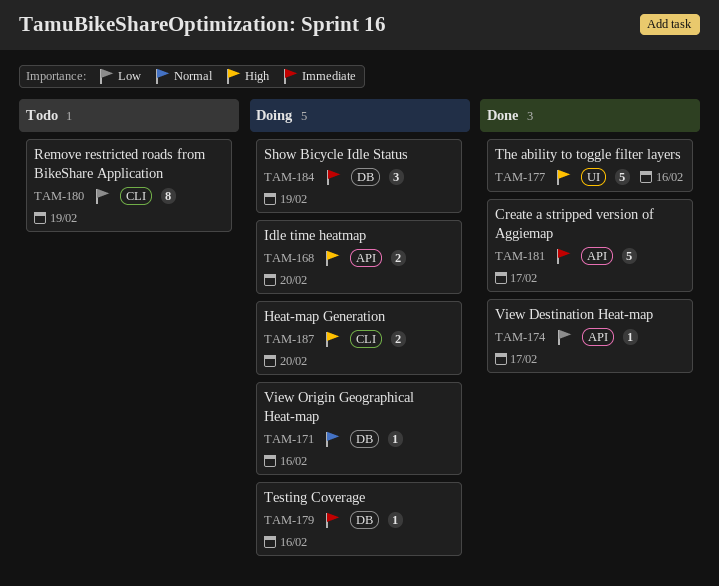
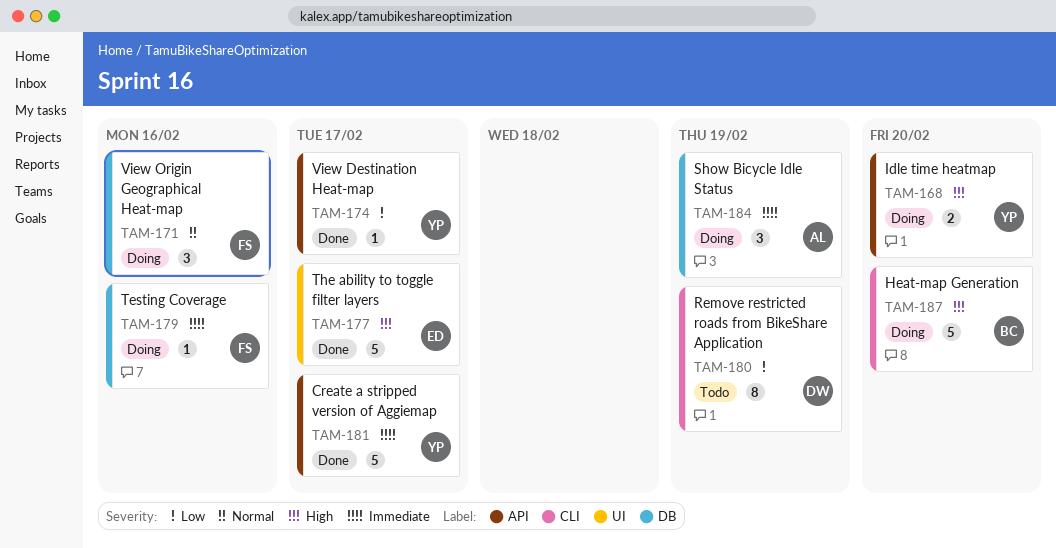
TAM-171, estimate: 1 -> 3
TAM-177, due: Feb 16 -> Feb 17
TAM-187, estimate: 2 -> 5

